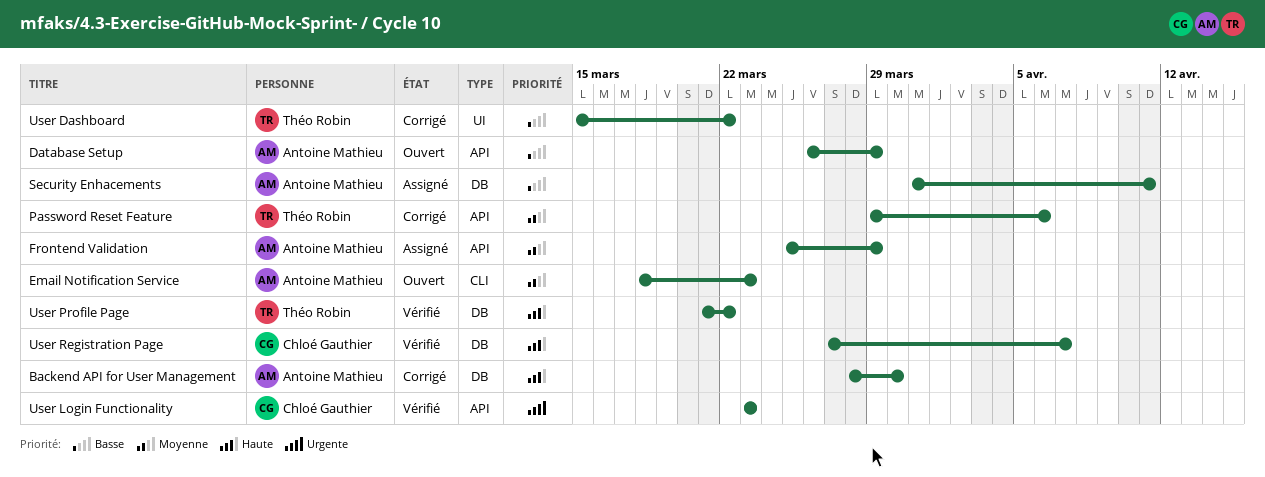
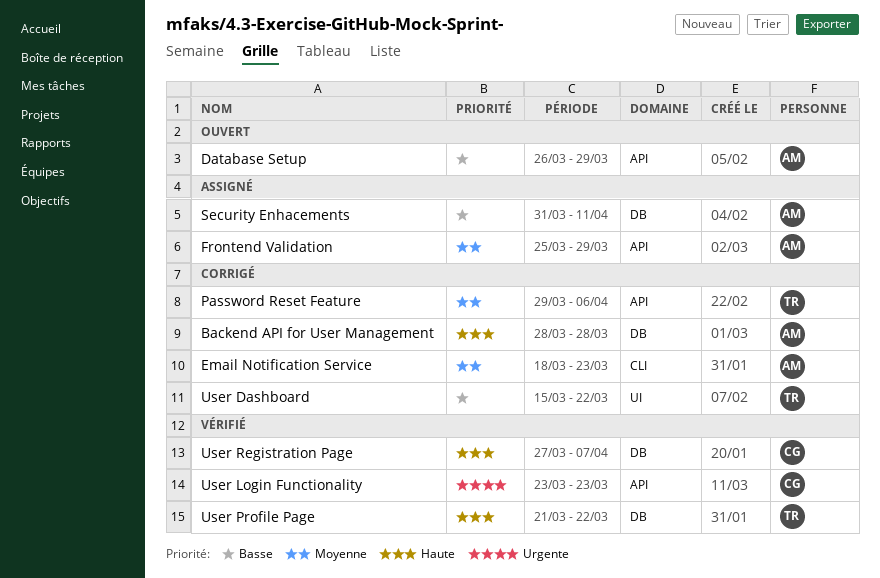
Backend API for User Management, due: Mar 30 -> Mar 28
Email Notification Service, status: Ouvert -> Corrigé

